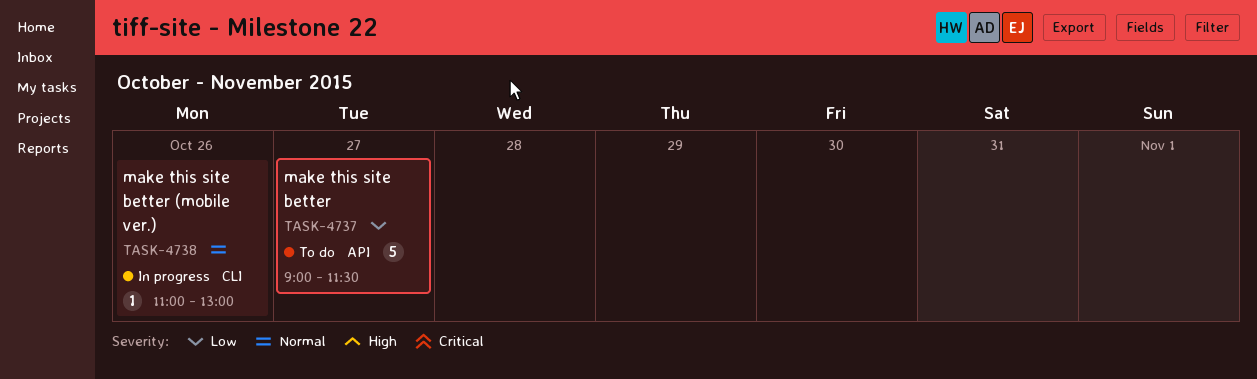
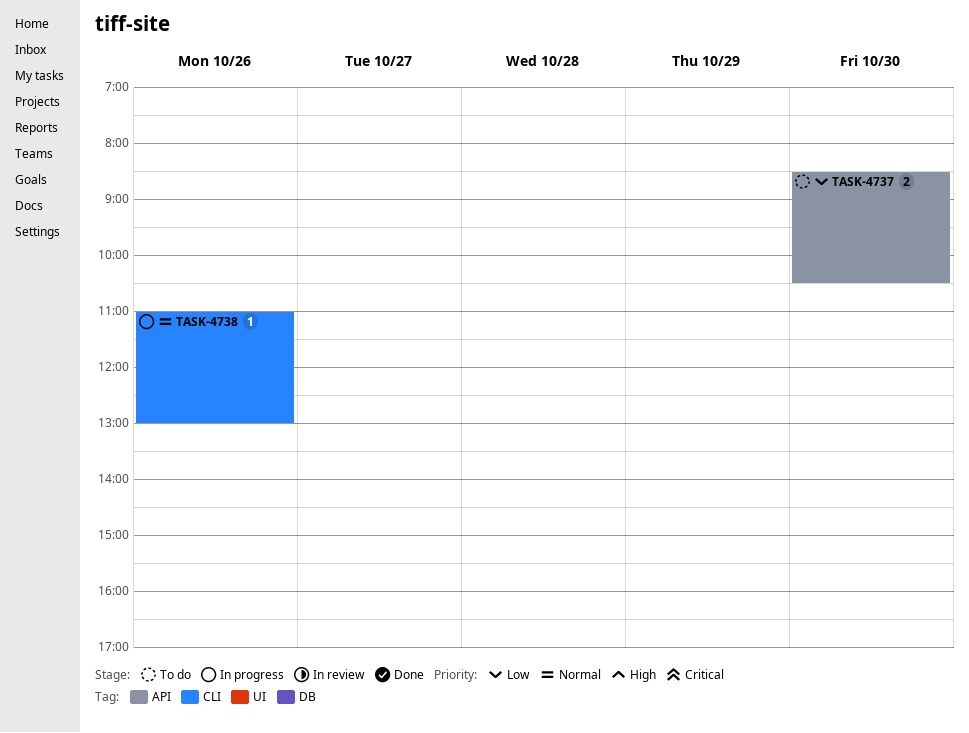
TASK-4737, estimate: 5 -> 2
TASK-4737, day: Oct 27 -> Oct 30
TASK-4737, begins: 09:00 -> 08:30
TASK-4737, ends: 11:30 -> 10:30

